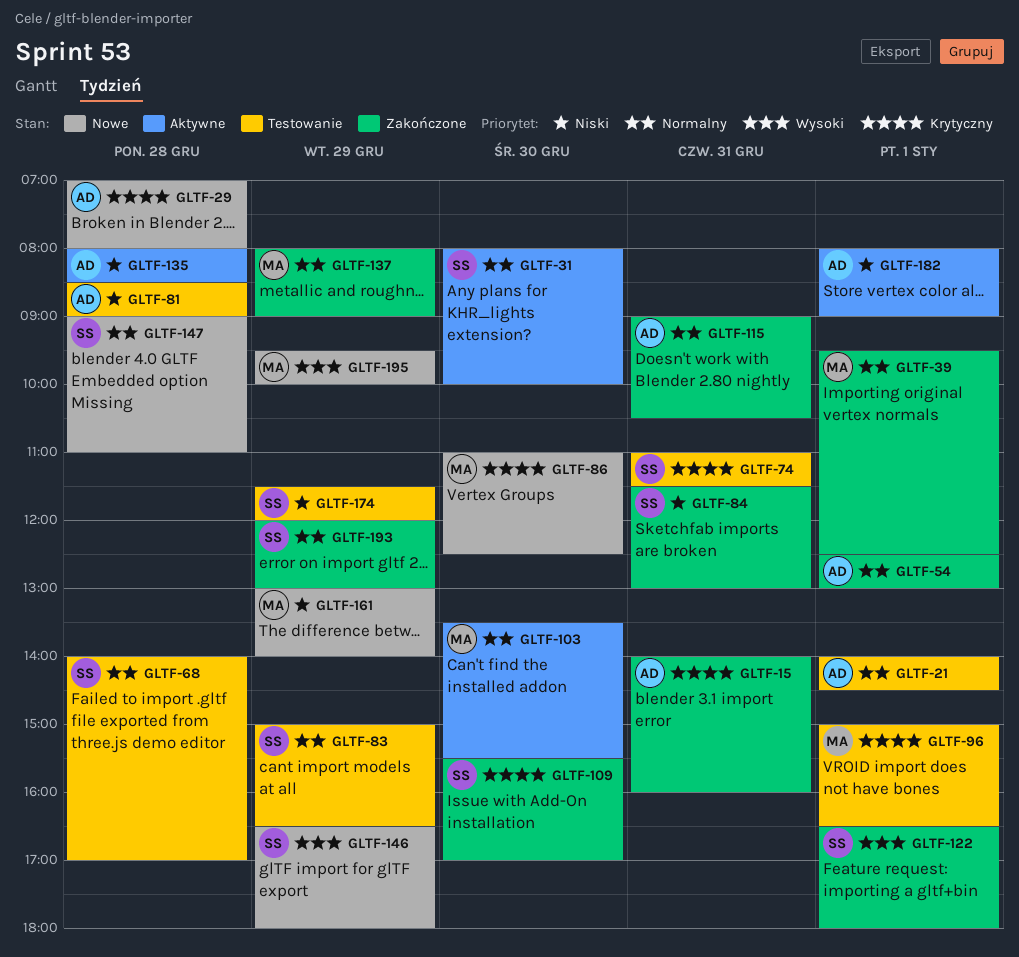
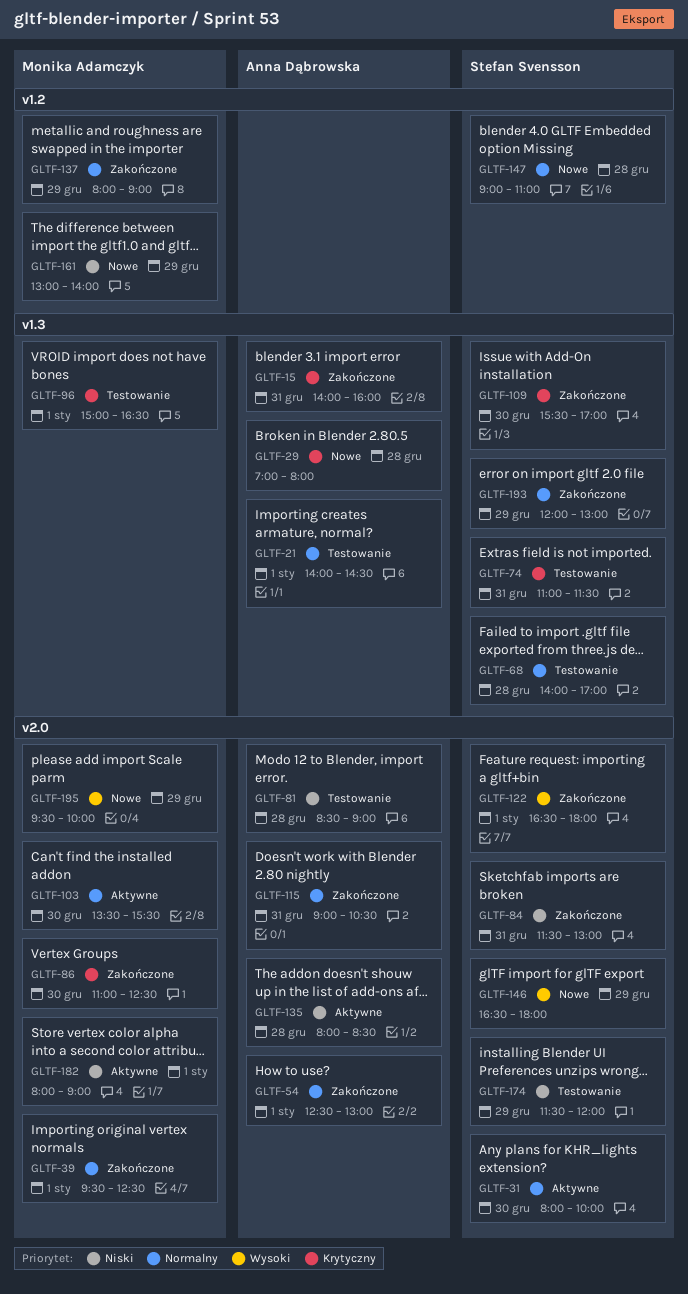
GLTF-83: present -> none
GLTF-86, status: Nowe -> Zakończone
GLTF-182, owner: Anna Dąbrowska -> Monika Adamczyk

